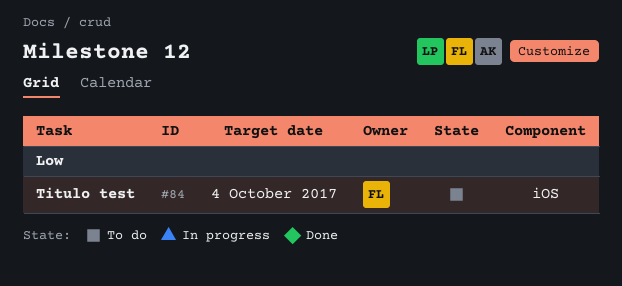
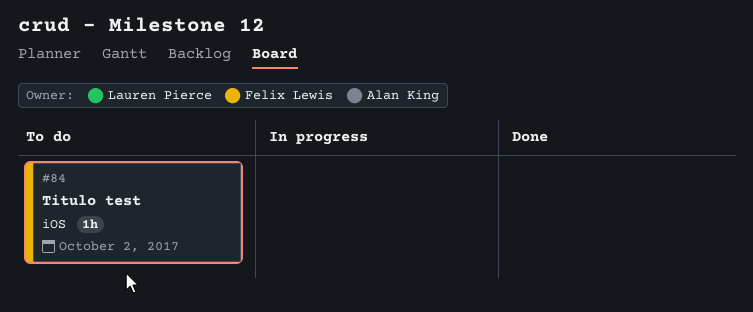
#84, due: Oct 4 -> Oct 2

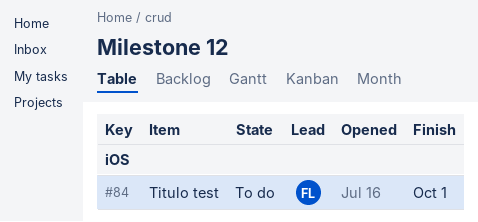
#84, due: Oct 2 -> Oct 1

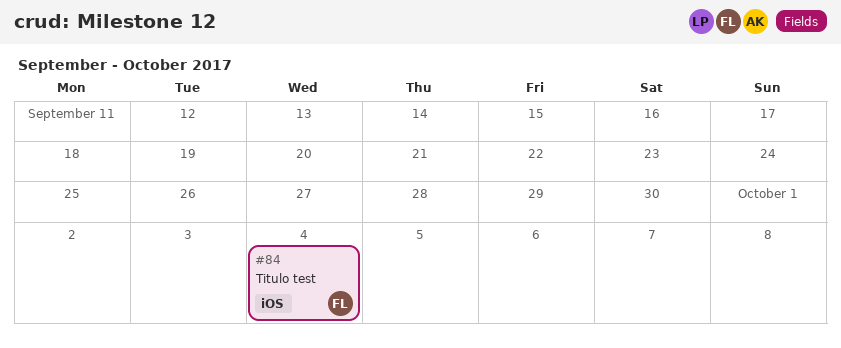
#84, due: Oct 1 -> Oct 4

